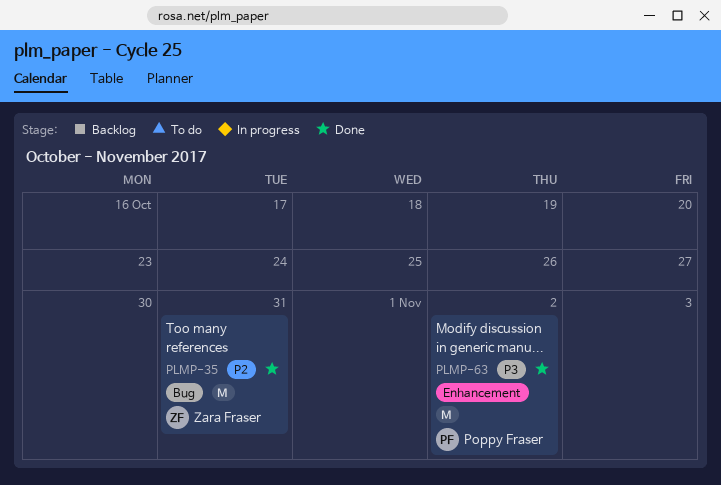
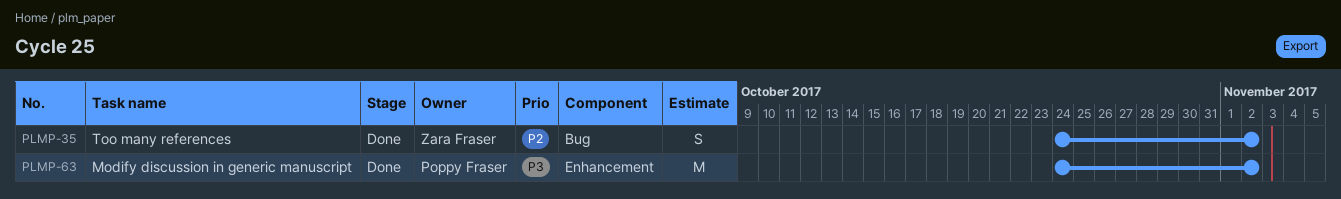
PLMP-35, estimate: M -> S
PLMP-35, due: Oct 31 -> Nov 2

